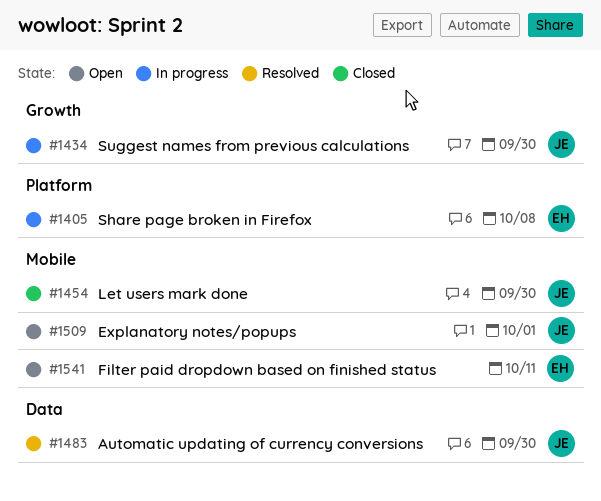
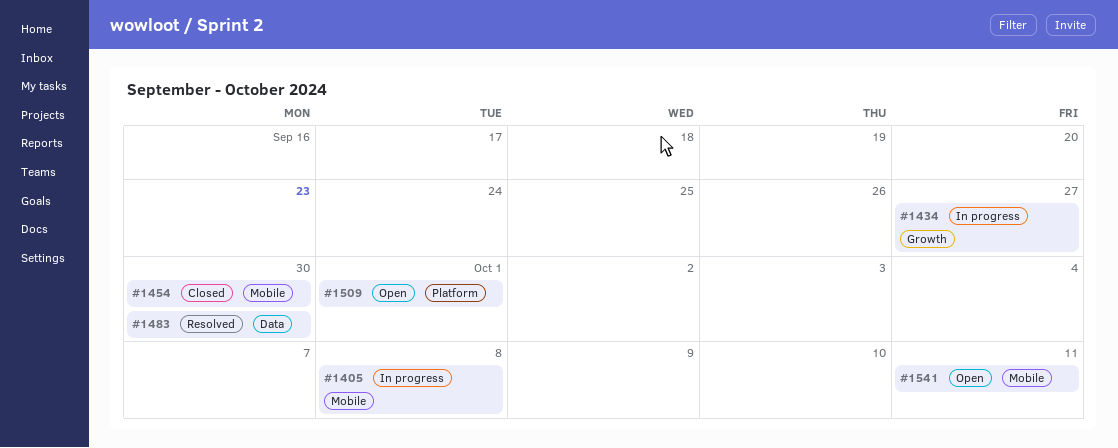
#1405, label: Platform -> Mobile
#1434, due: Sep 30 -> Sep 27
#1509, label: Mobile -> Platform

